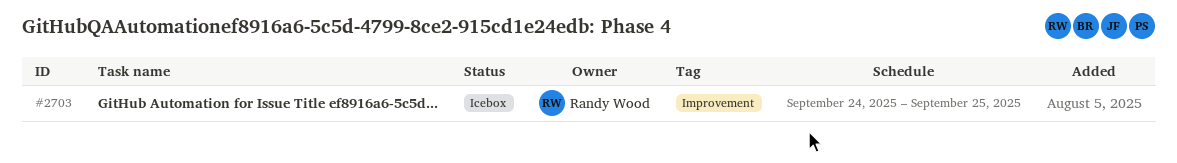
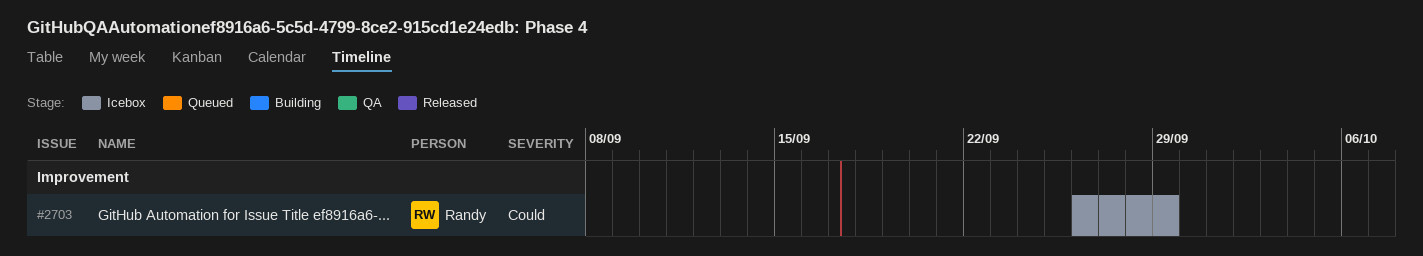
#2703, start: Sep 24 -> Sep 26
#2703, due: Sep 25 -> Sep 29

